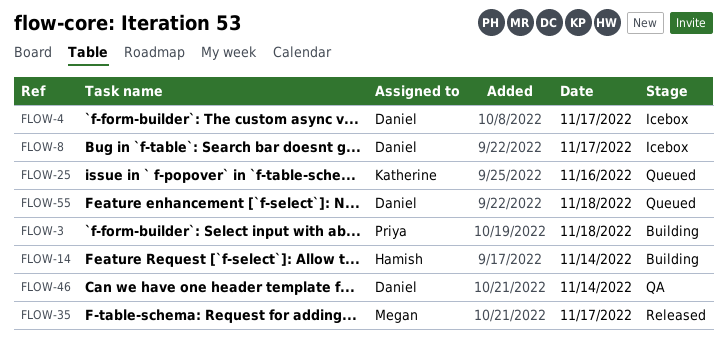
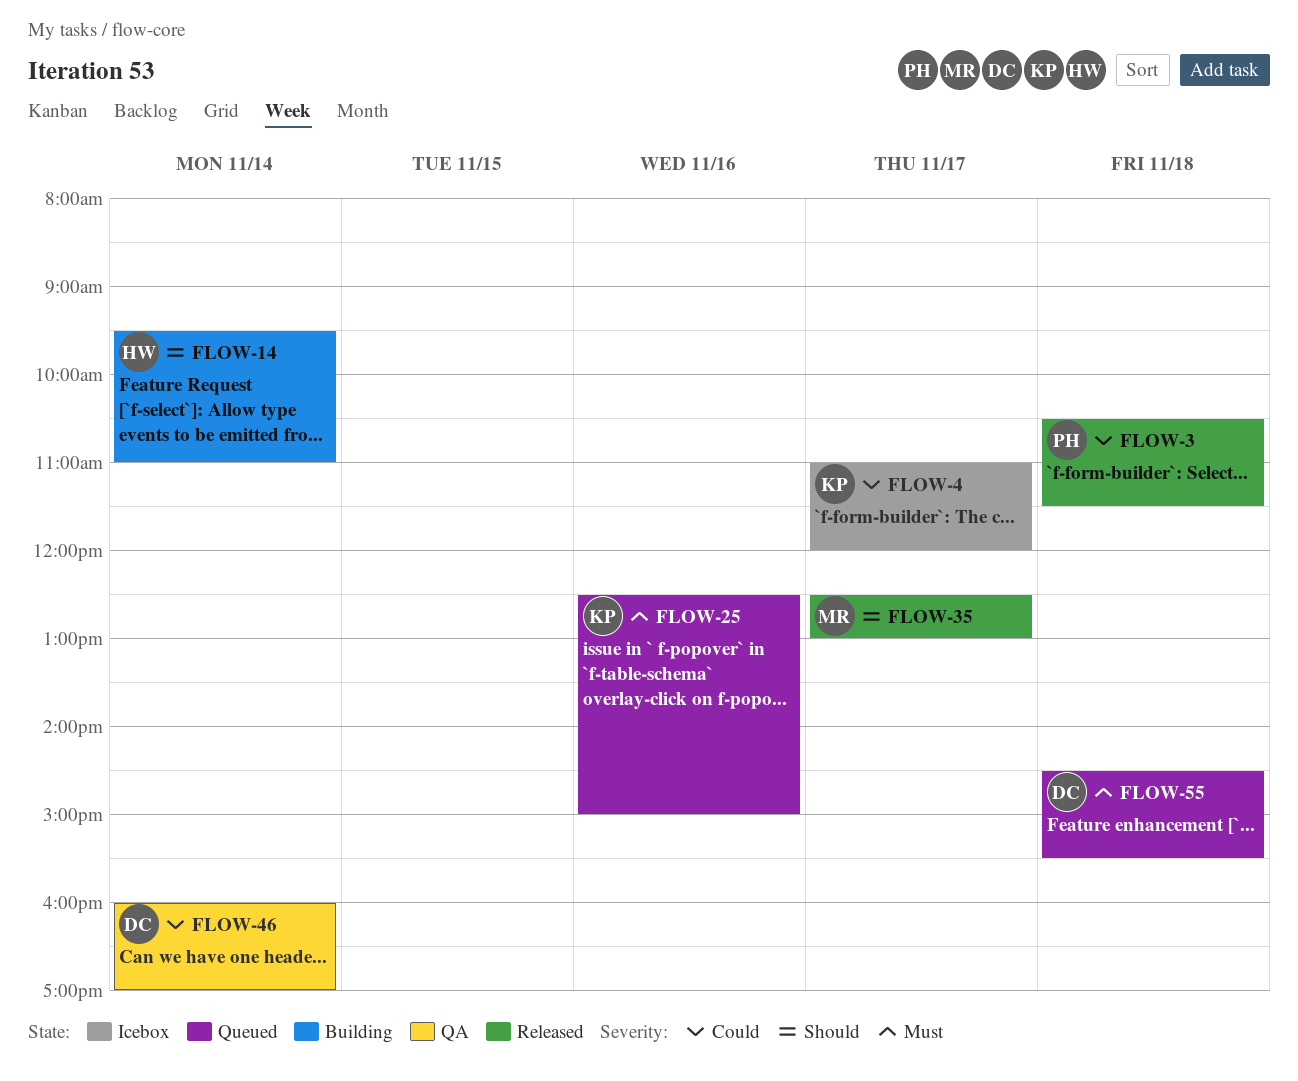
FLOW-3, status: Building -> Released
FLOW-4, owner: Daniel -> Katherine
FLOW-8: present -> none

